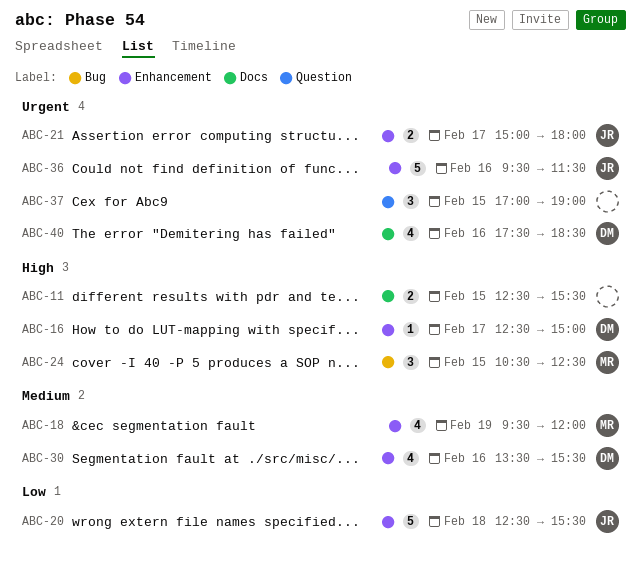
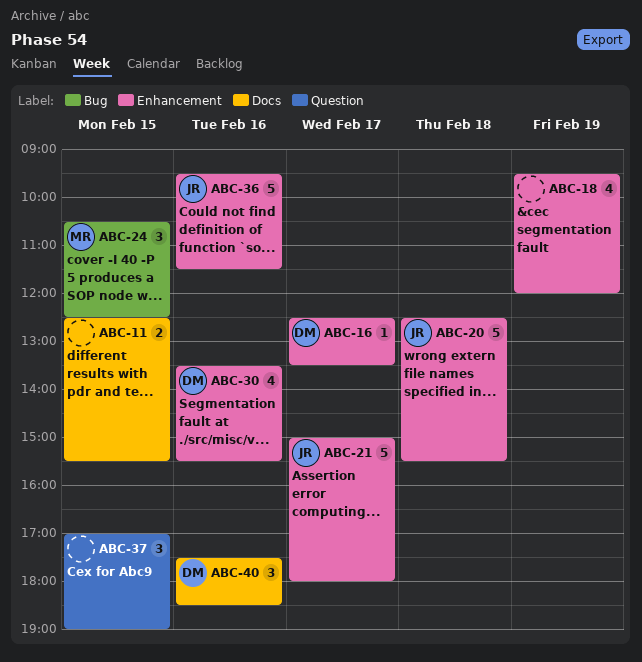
ABC-16, ends: 15:00 -> 13:30
ABC-18, owner: MR -> none
ABC-21, estimate: 2 -> 5
ABC-40, estimate: 4 -> 3

